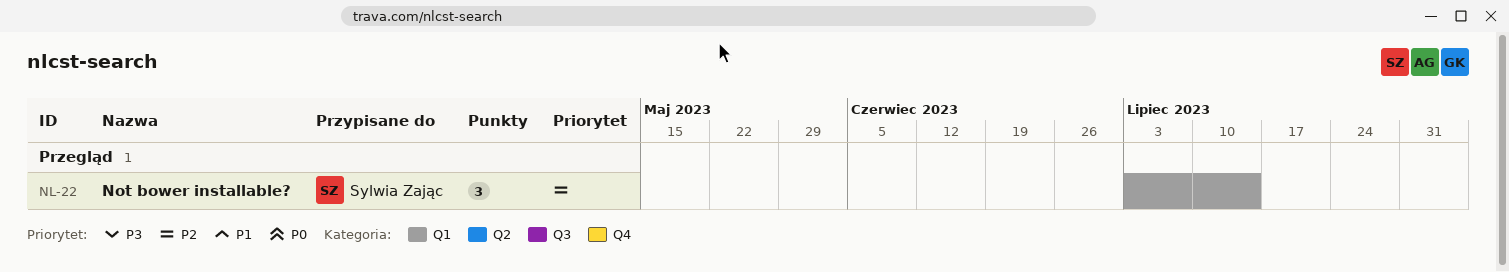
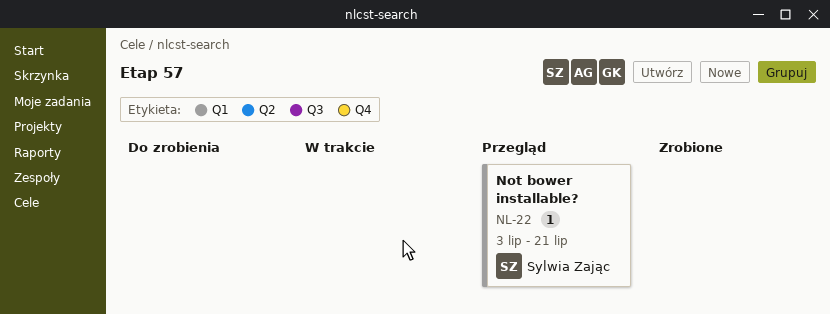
NL-22, estimate: 3 -> 1
NL-22, due: Jul 14 -> Jul 21

